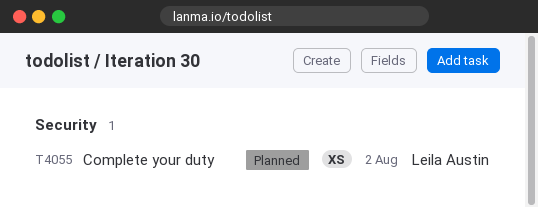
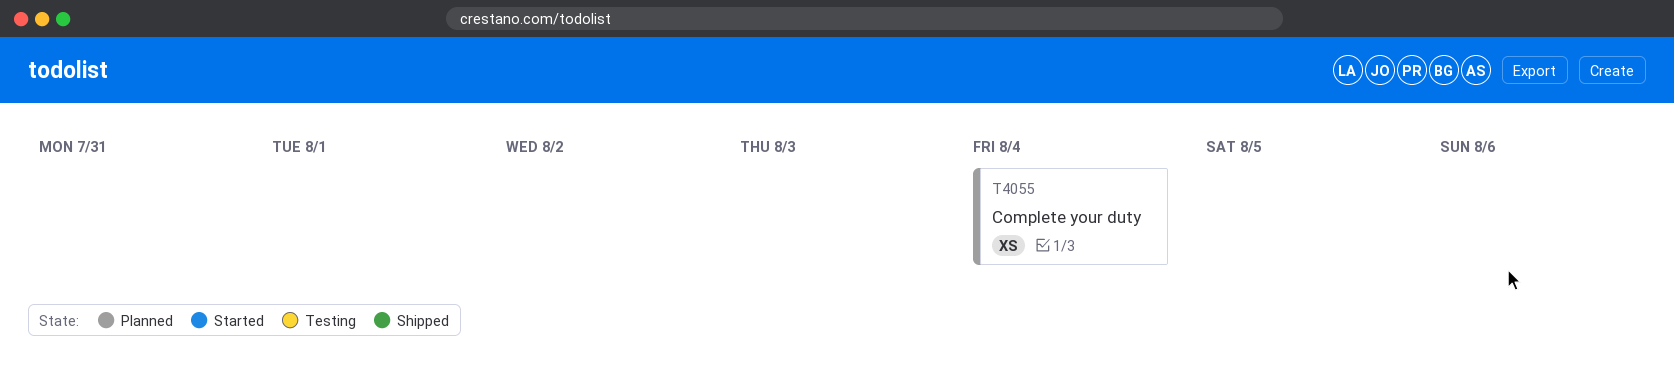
T4055, due: Aug 2 -> Aug 4

